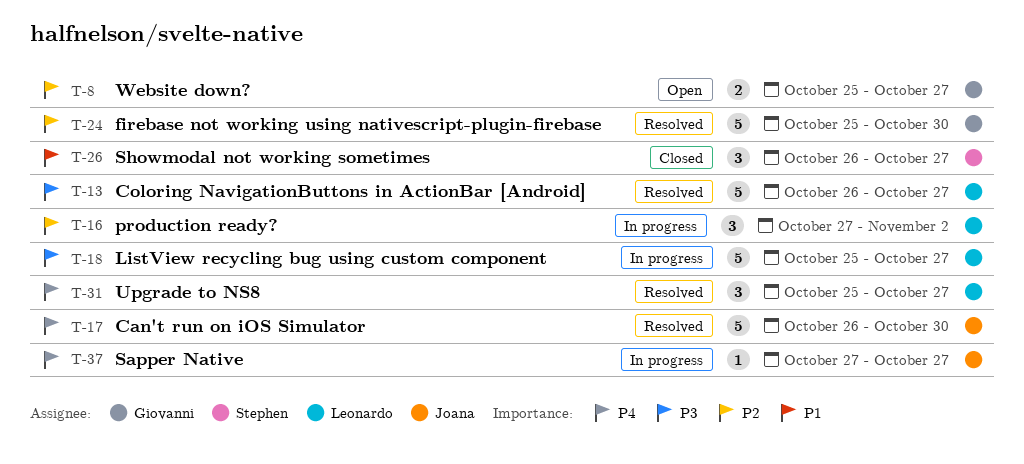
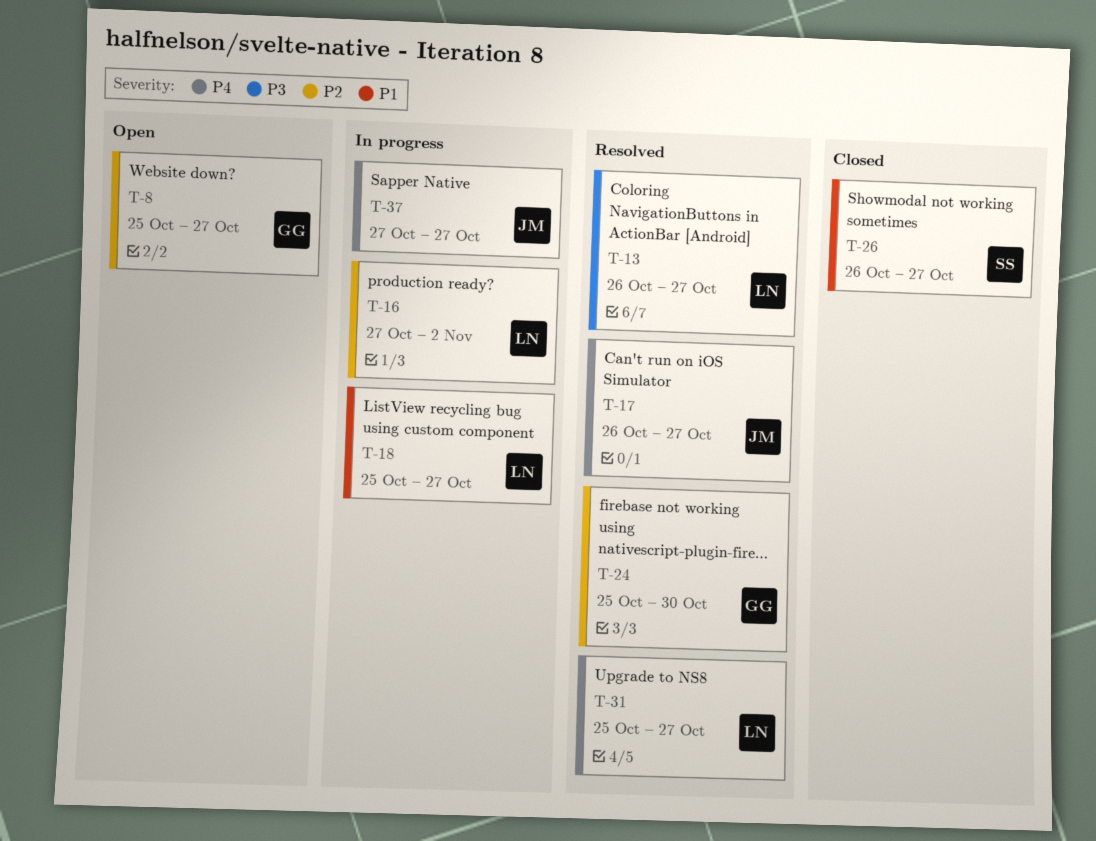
T-17, due: Oct 30 -> Oct 27
T-18, priority: P3 -> P1

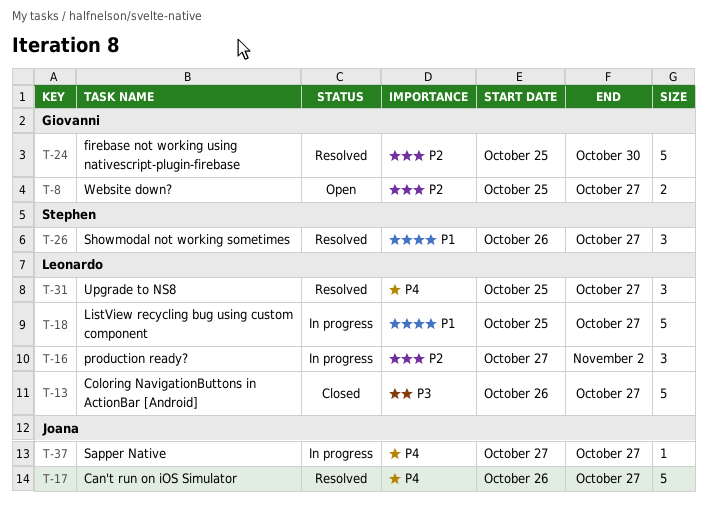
T-13, status: Resolved -> Closed
T-26, status: Closed -> Resolved

